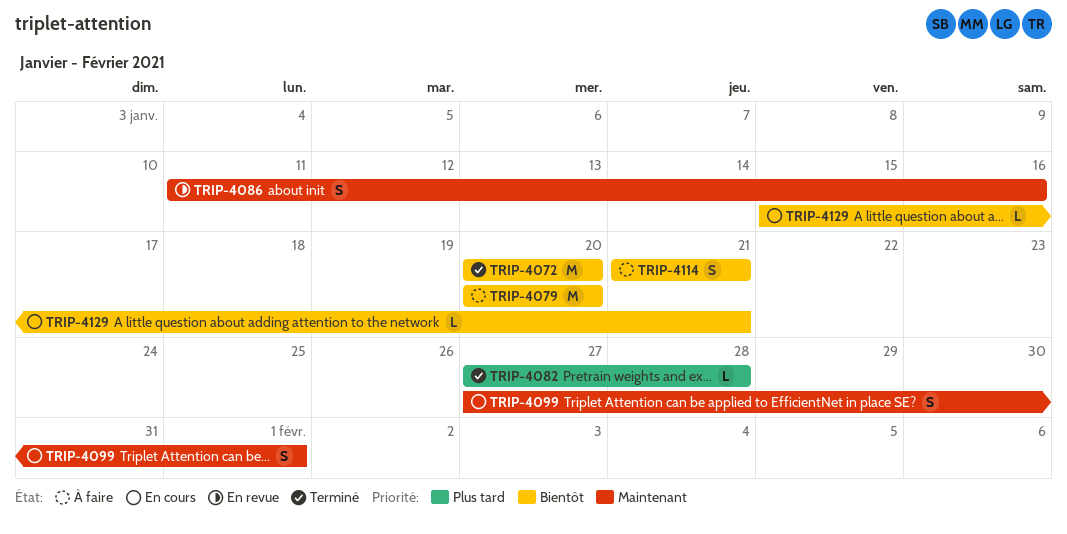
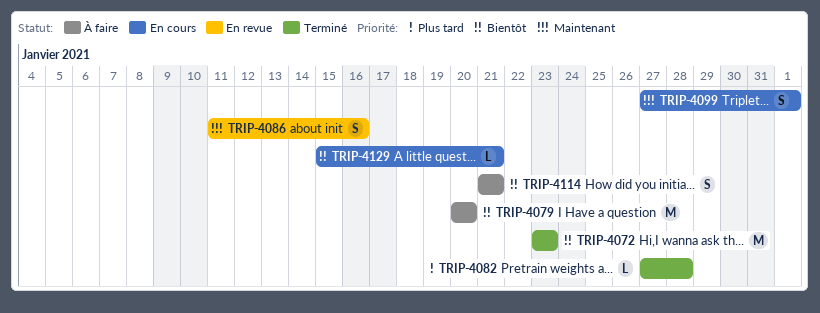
TRIP-4072, start: Jan 20 -> Jan 23
TRIP-4072, due: Jan 20 -> Jan 23

